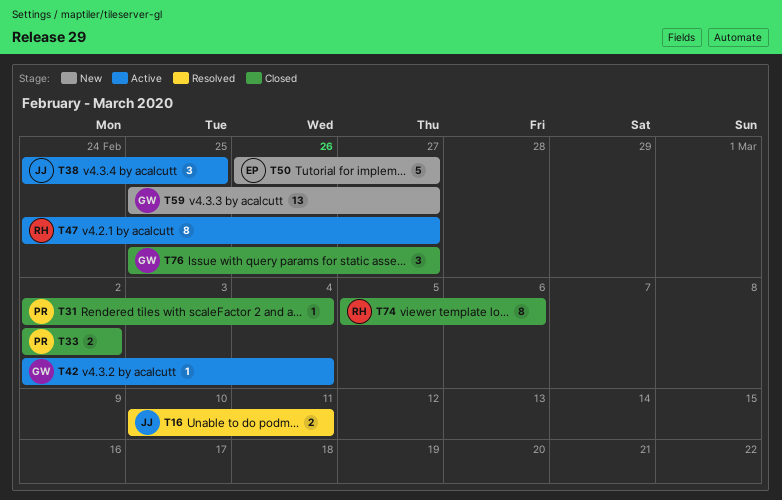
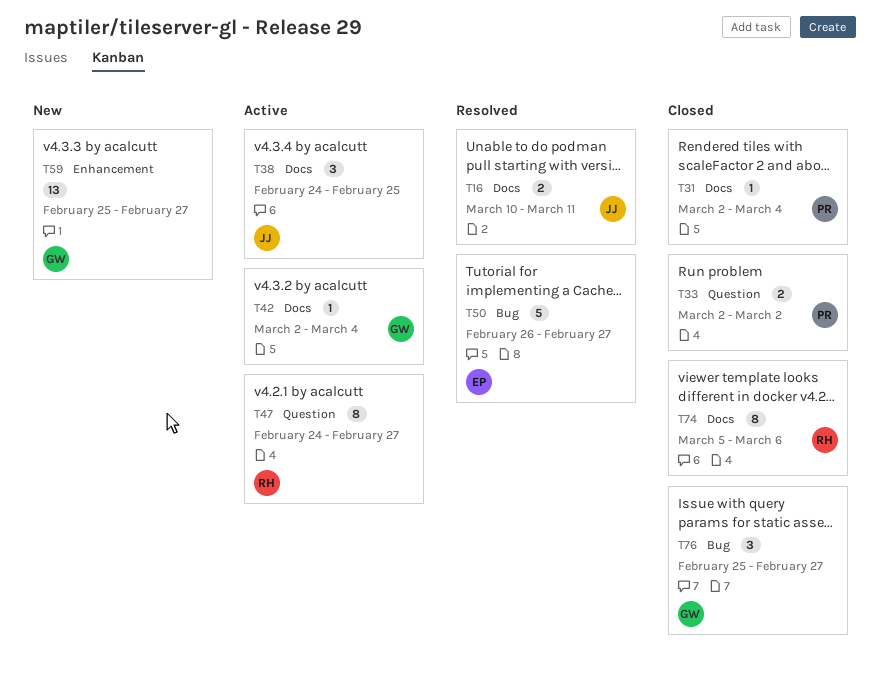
T50, status: New -> Resolved

